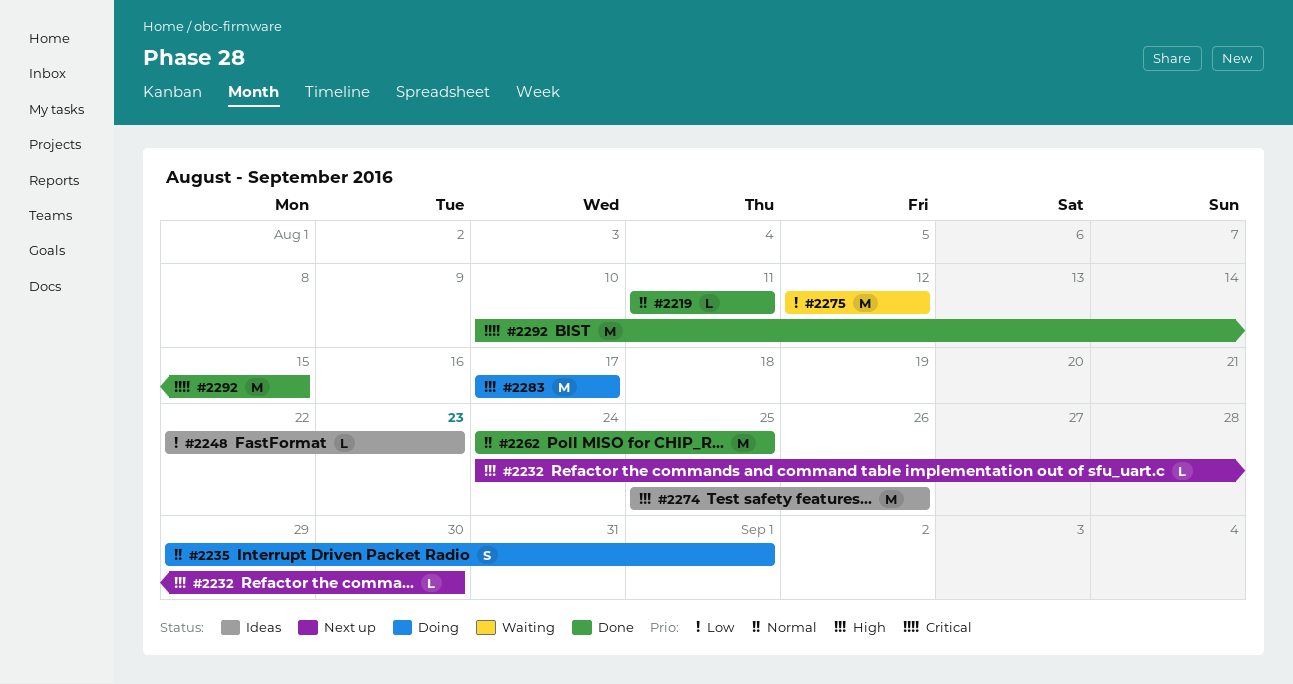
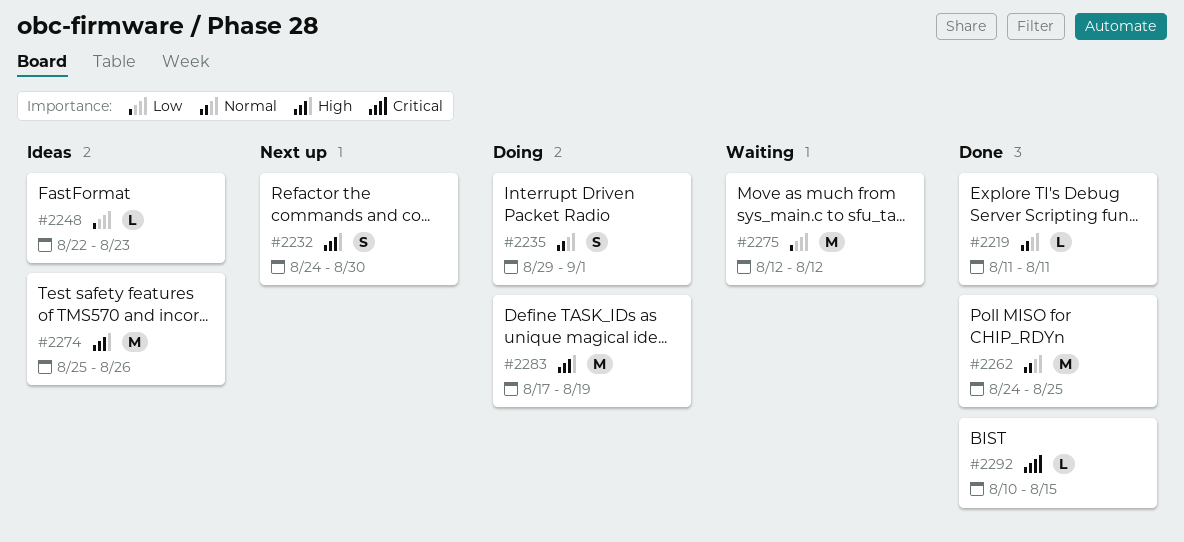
#2232, estimate: L -> S
#2283, due: Aug 17 -> Aug 19
#2292, estimate: M -> L

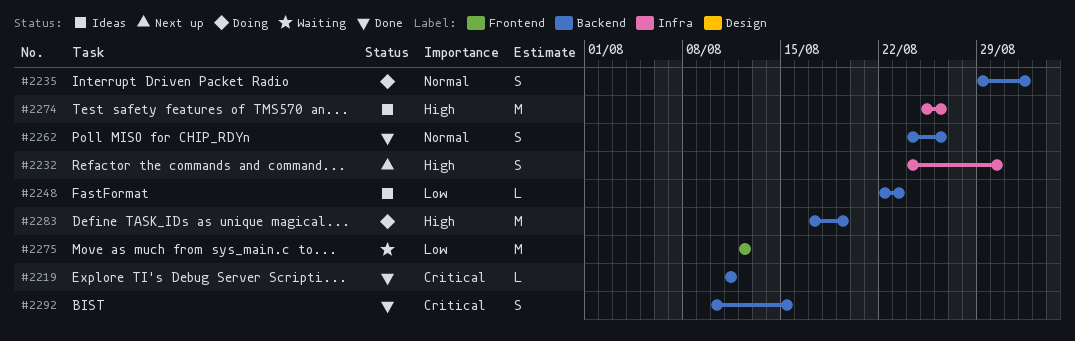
#2219, priority: Normal -> Critical
#2262, estimate: M -> S
#2262, due: Aug 25 -> Aug 26
#2292, estimate: L -> S

